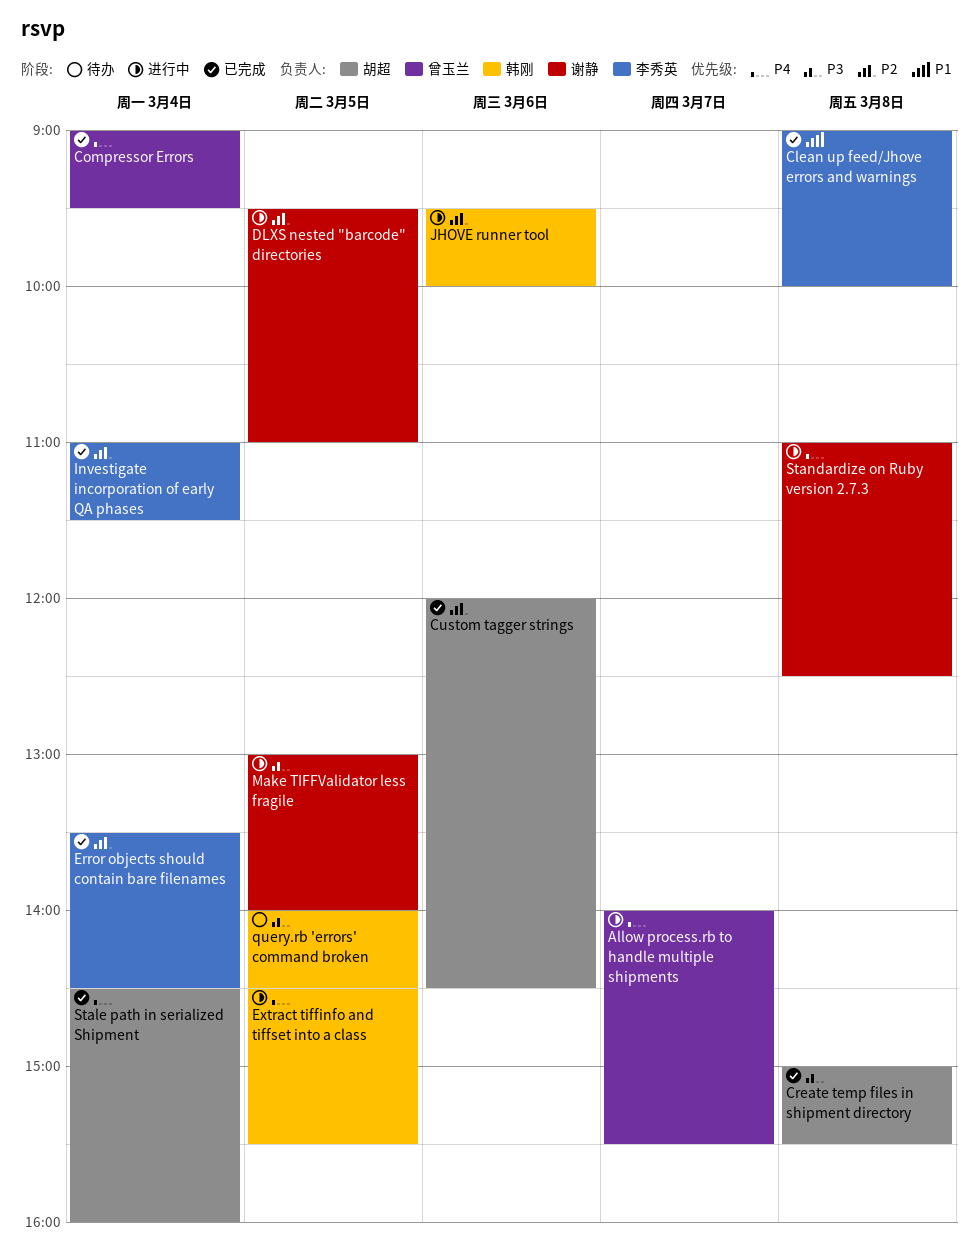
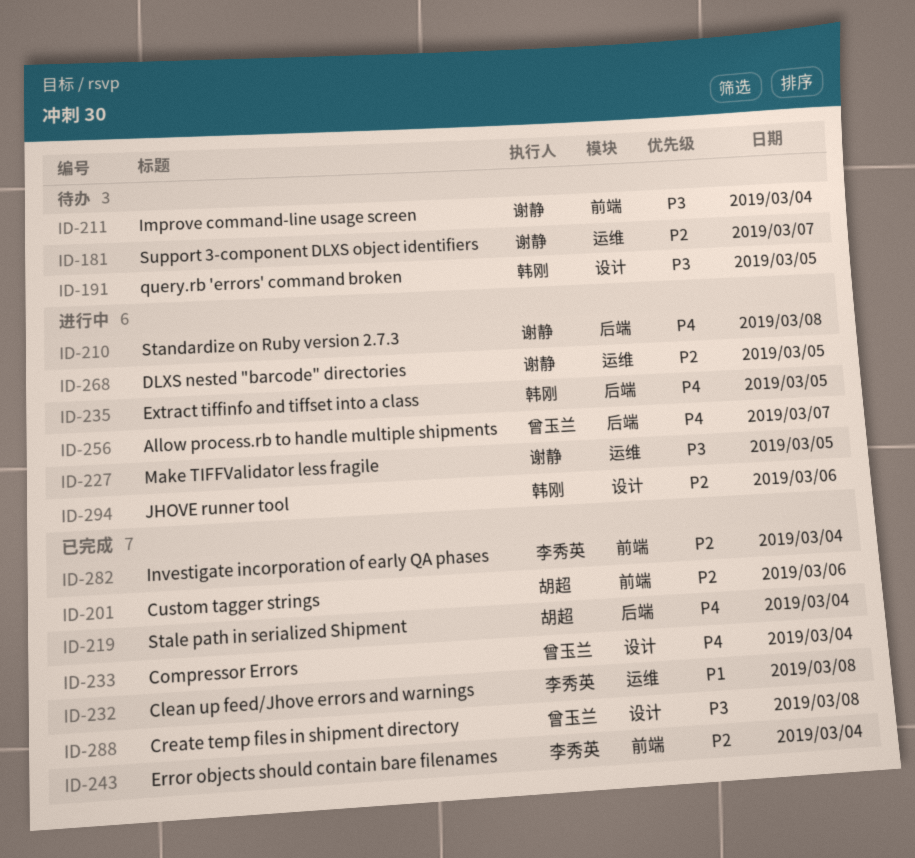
Create temp files in shipment directory, owner: 胡超 -> 曾玉兰
Improve command-line usage screen: none -> present
Support 3-component DLXS object identifiers: none -> present

